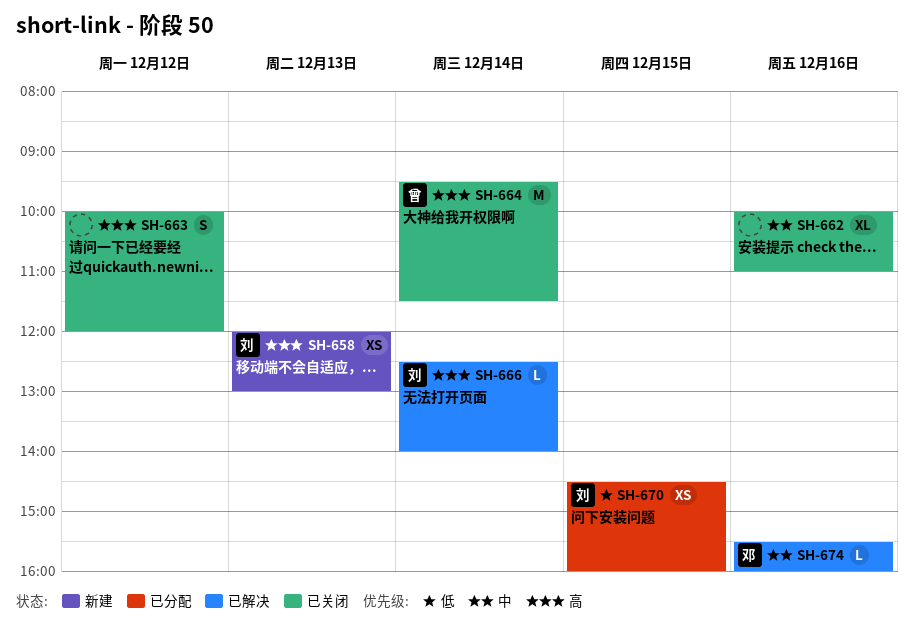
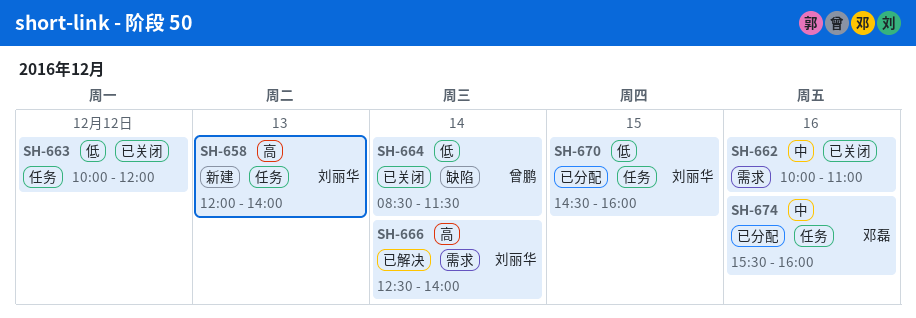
SH-658, ends: 13:00 -> 14:00
SH-663, priority: 高 -> 低
SH-664, priority: 高 -> 低
SH-664, begins: 09:30 -> 08:30
SH-674, status: 已解决 -> 已分配

